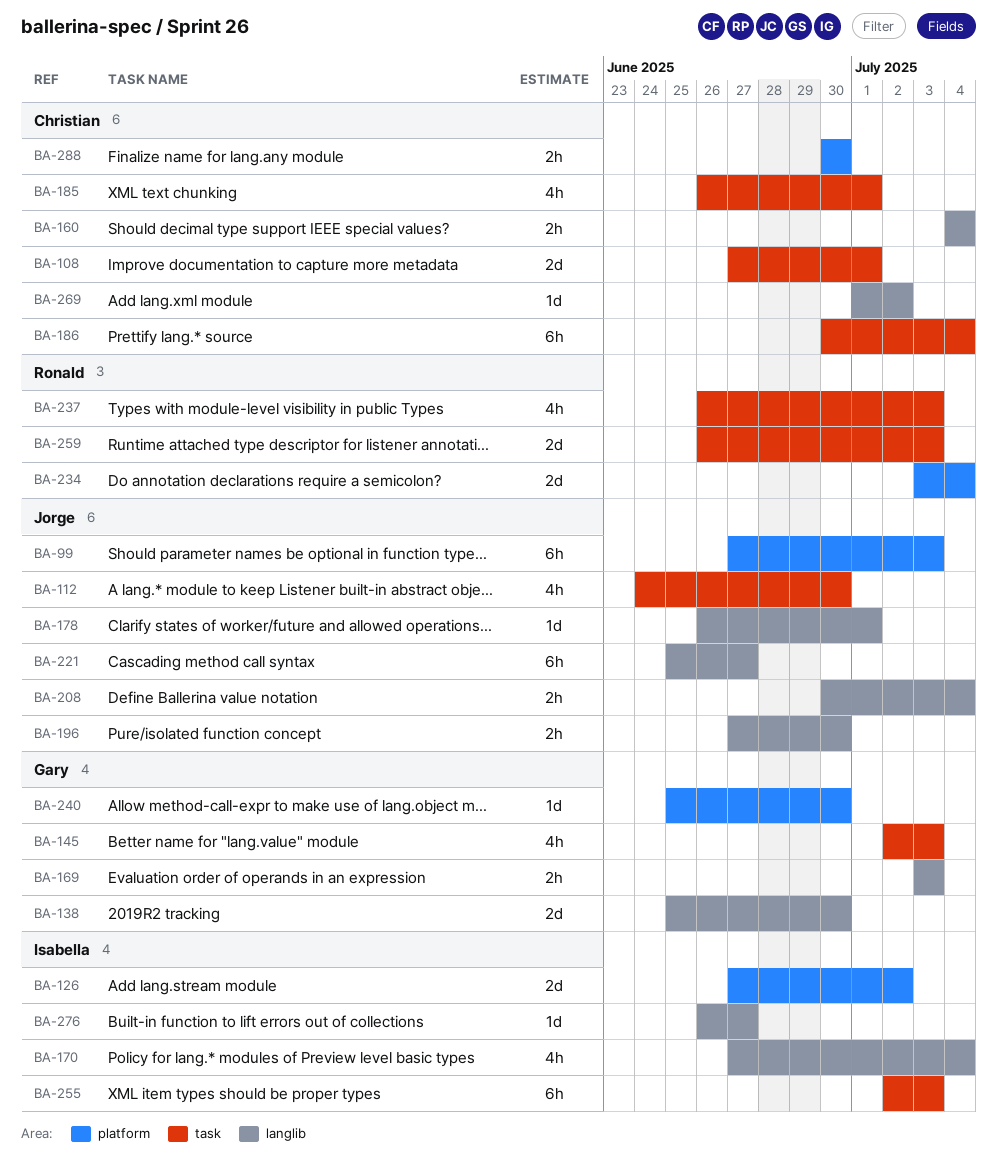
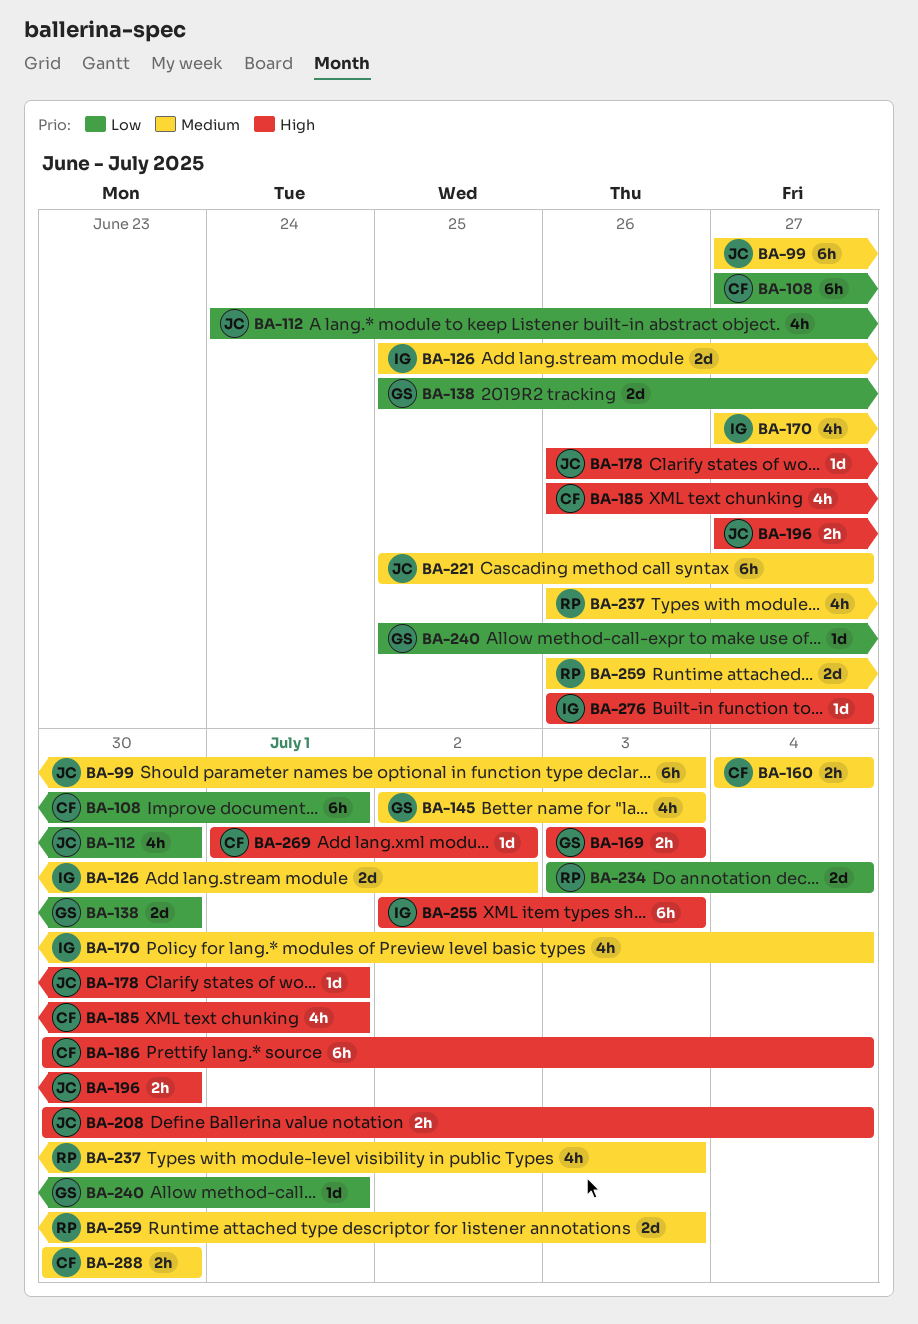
BA-108, estimate: 2d -> 6h
BA-126, start: Jun 27 -> Jun 25
BA-240, due: Jun 30 -> Jul 1

